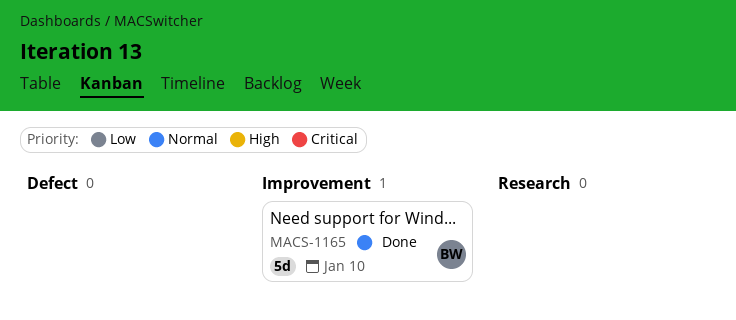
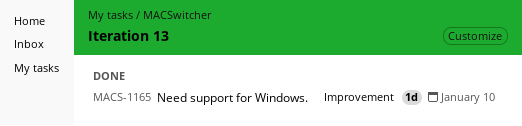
MACS-1165, estimate: 5d -> 1d

